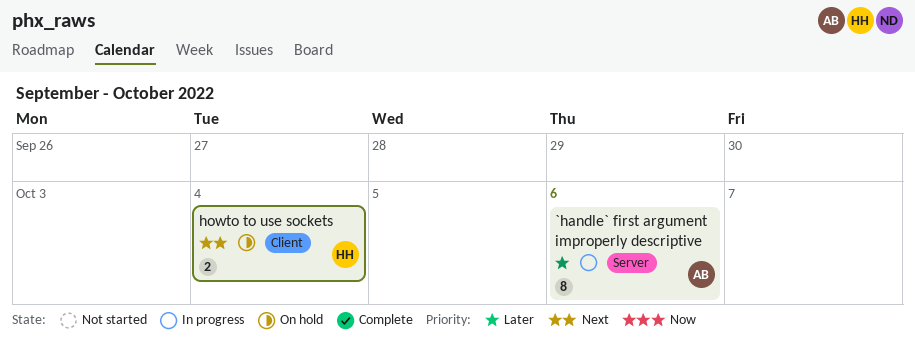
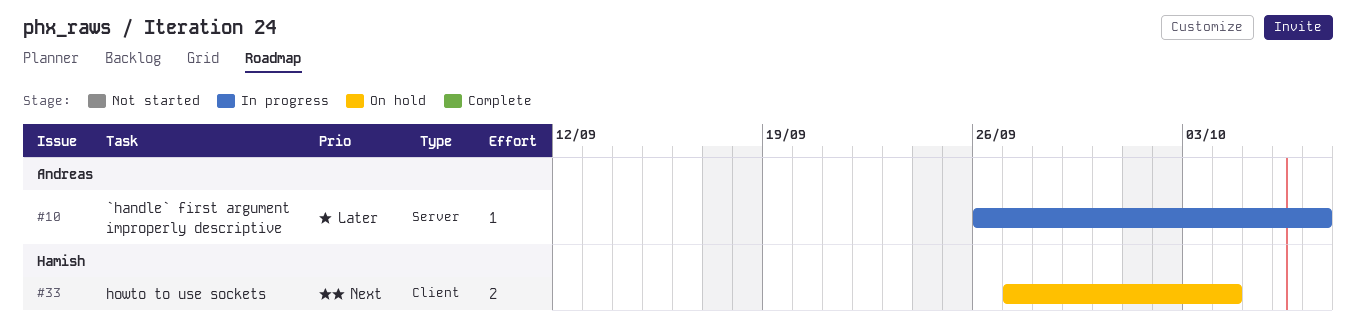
`handle` first argument improperly descriptive, estimate: 8 -> 1
`handle` first argument improperly descriptive, due: Oct 6 -> Oct 7

